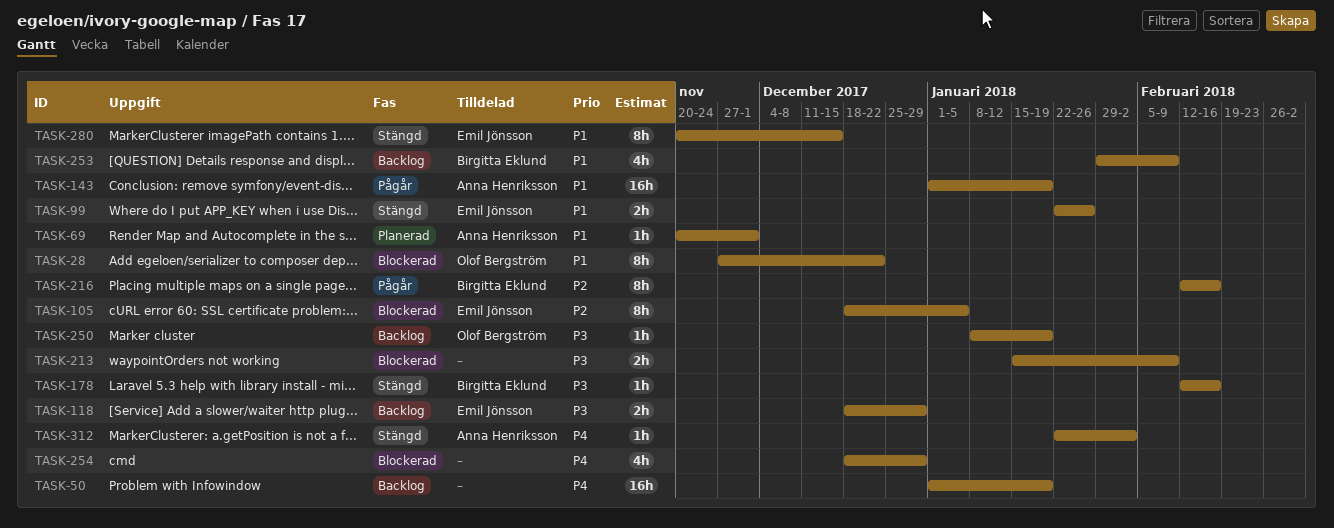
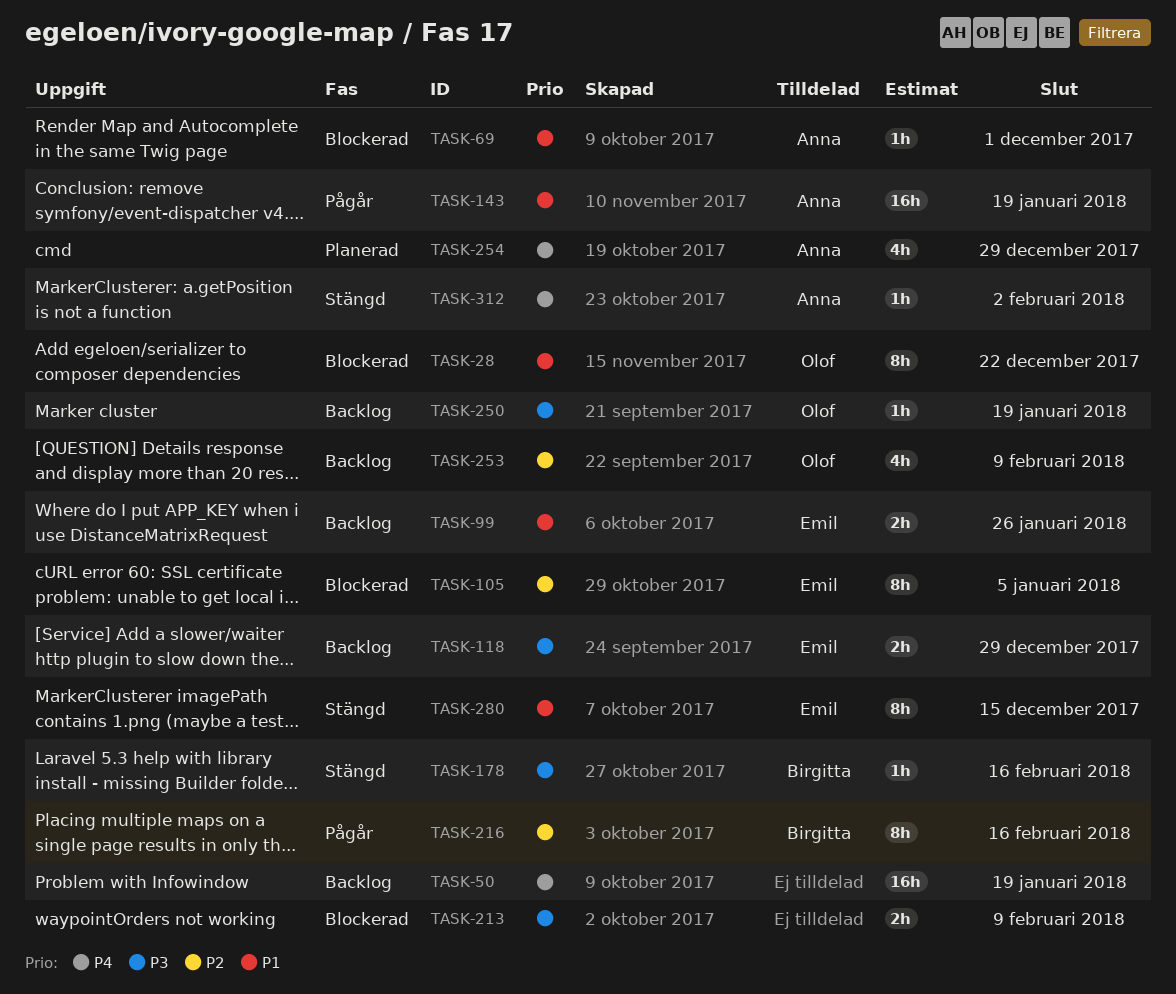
TASK-69, status: Planerad -> Blockerad
TASK-99, status: Stängd -> Backlog
TASK-253, owner: Birgitta Eklund -> Olof Bergström
TASK-253, priority: P1 -> P2
TASK-254, status: Blockerad -> Planerad
TASK-254, owner: none -> Anna Henriksson

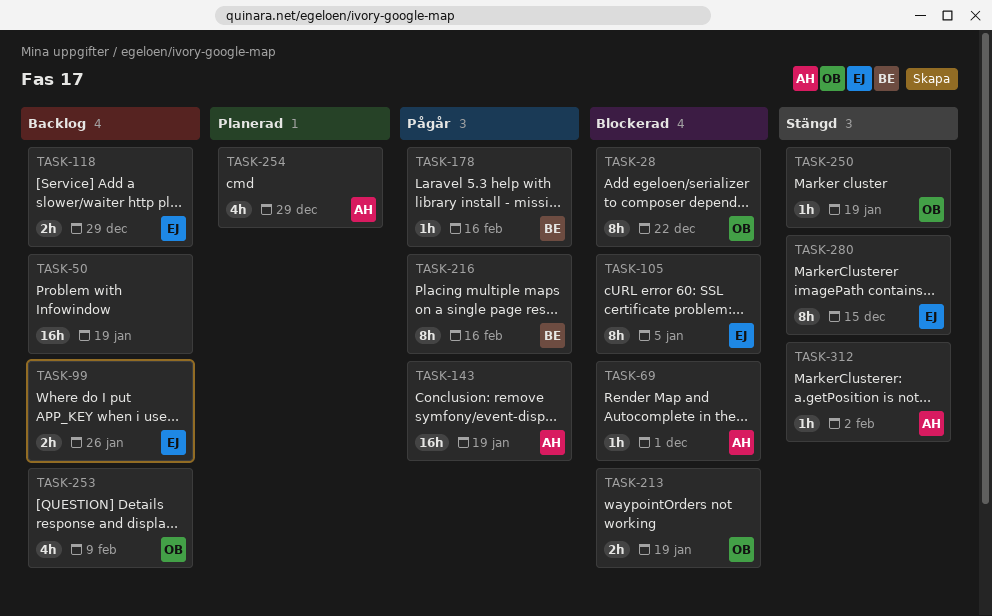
TASK-178, status: Stängd -> Pågår
TASK-213, owner: none -> Olof
TASK-213, due: Feb 9 -> Jan 19
TASK-250, status: Backlog -> Stängd

